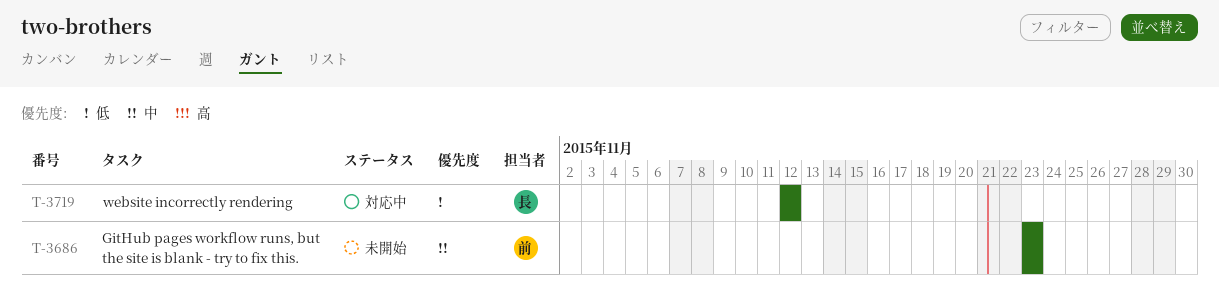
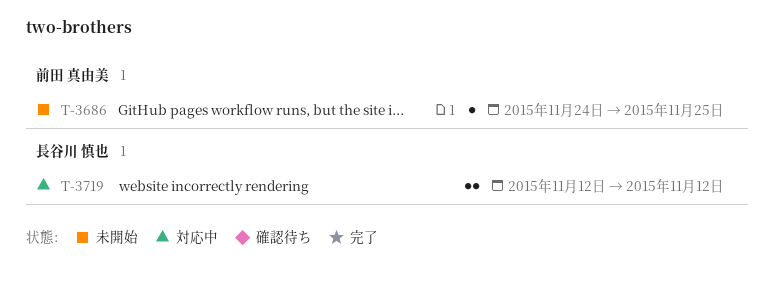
T-3686, start: Nov 23 -> Nov 24
T-3686, due: Nov 23 -> Nov 25

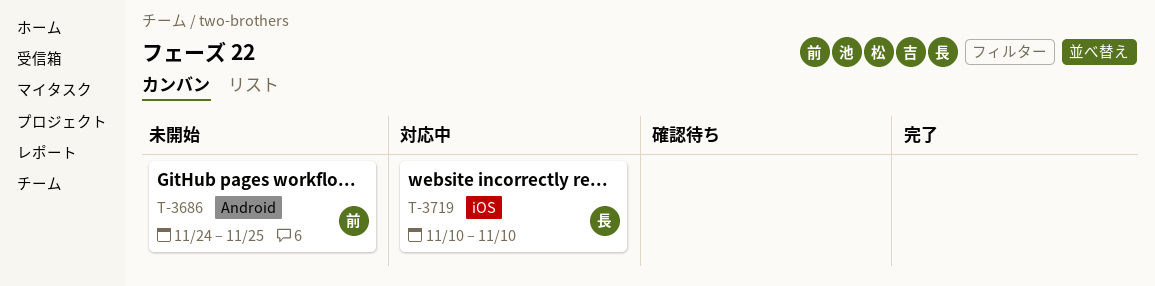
T-3719, start: Nov 12 -> Nov 10
T-3719, due: Nov 12 -> Nov 10

